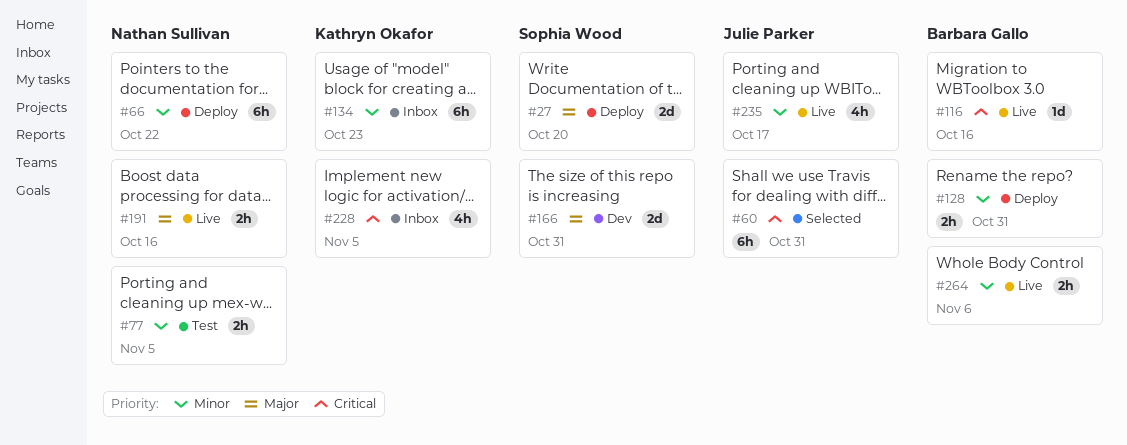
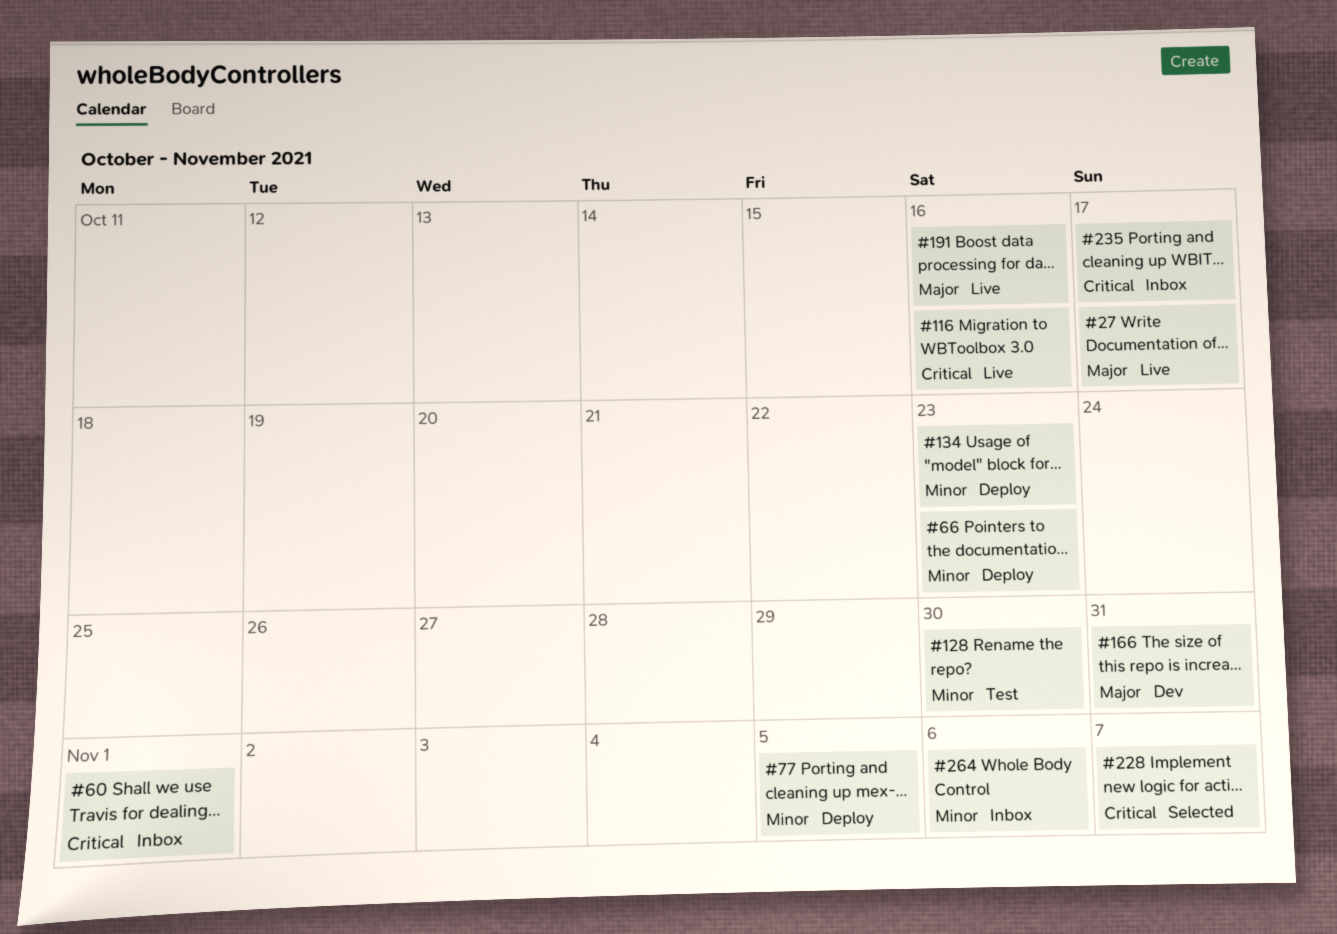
#27, status: Deploy -> Live
#27, due: Oct 20 -> Oct 17
#60, status: Selected -> Inbox
#60, due: Oct 31 -> Nov 1
#66, due: Oct 22 -> Oct 23
#77, status: Test -> Deploy
#128, status: Deploy -> Test
#128, due: Oct 31 -> Oct 30
#134, status: Inbox -> Deploy
#228, status: Inbox -> Selected
#228, due: Nov 5 -> Nov 7
#235, status: Live -> Inbox
#235, priority: Minor -> Critical
#264, status: Live -> Inbox

